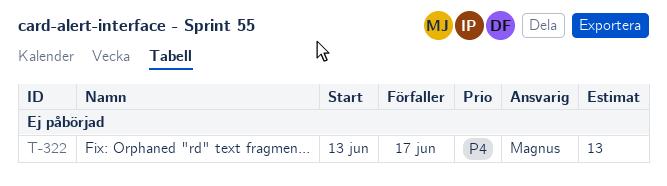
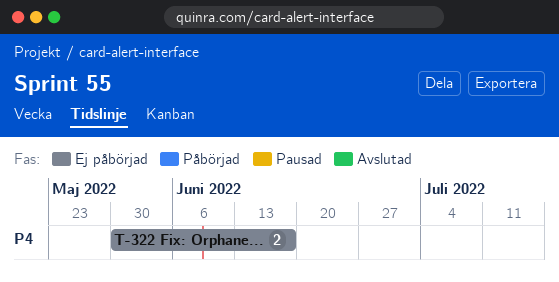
T-322, estimate: 13 -> 2
T-322, start: Jun 13 -> May 30

